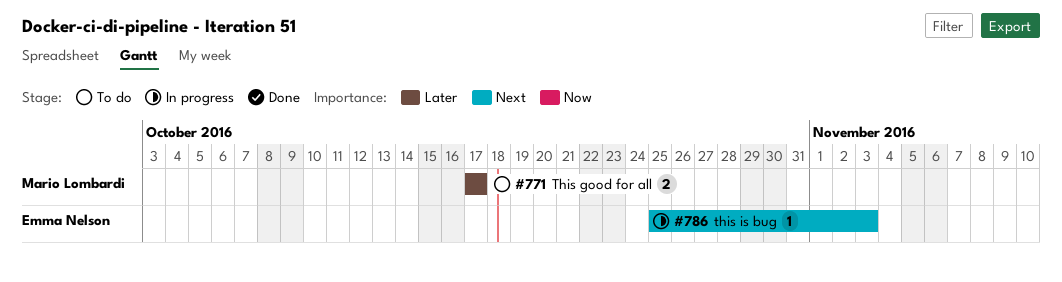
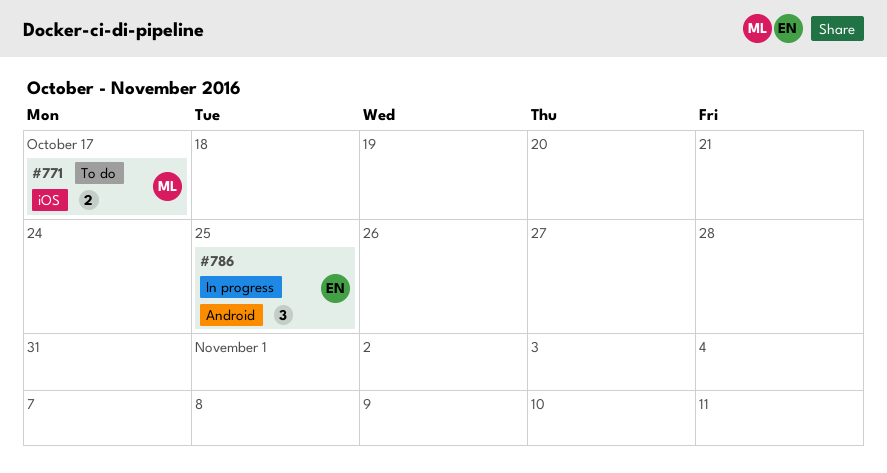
#786, estimate: 1 -> 3
#786, due: Nov 3 -> Oct 25

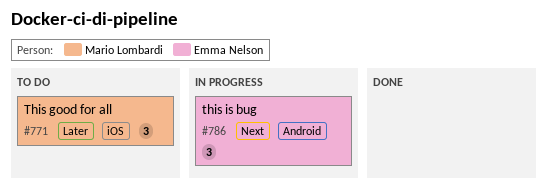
#771, estimate: 2 -> 3

